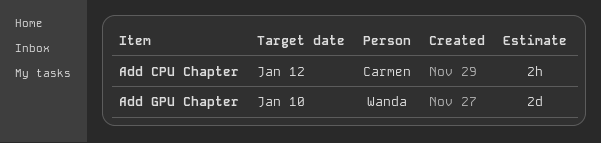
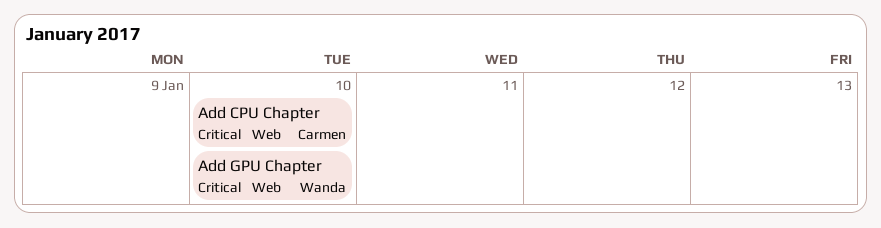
Add CPU Chapter, due: Jan 12 -> Jan 10

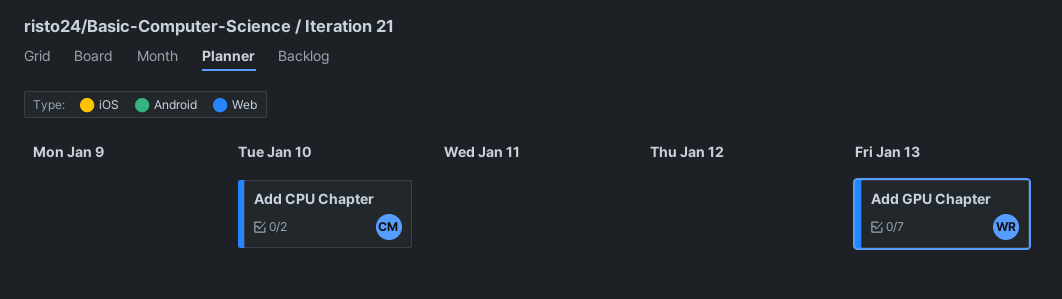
Add GPU Chapter, due: Jan 10 -> Jan 13

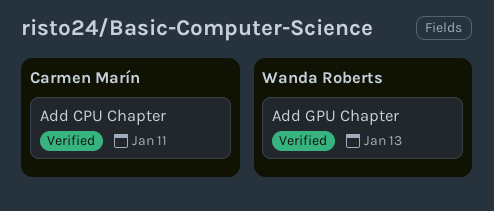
Add CPU Chapter, due: Jan 10 -> Jan 11

